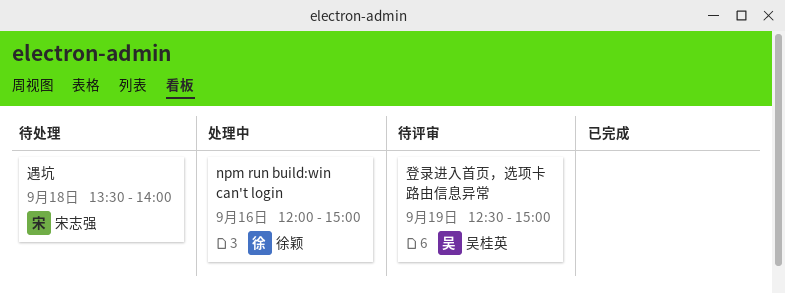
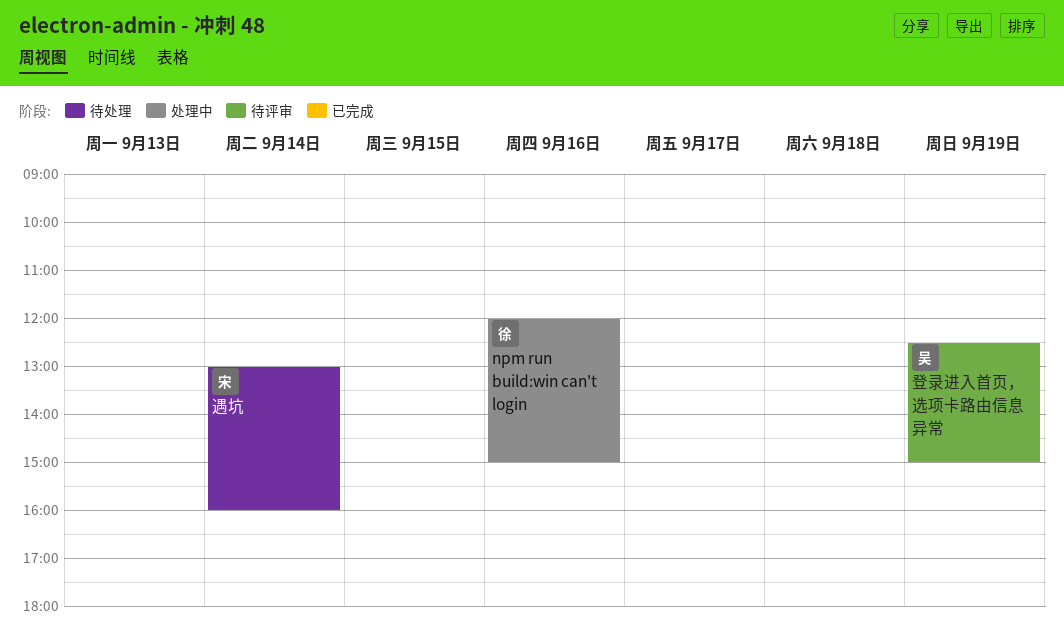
遇坑, day: Sep 18 -> Sep 14
遇坑, begins: 13:30 -> 13:00
遇坑, ends: 14:00 -> 16:00

